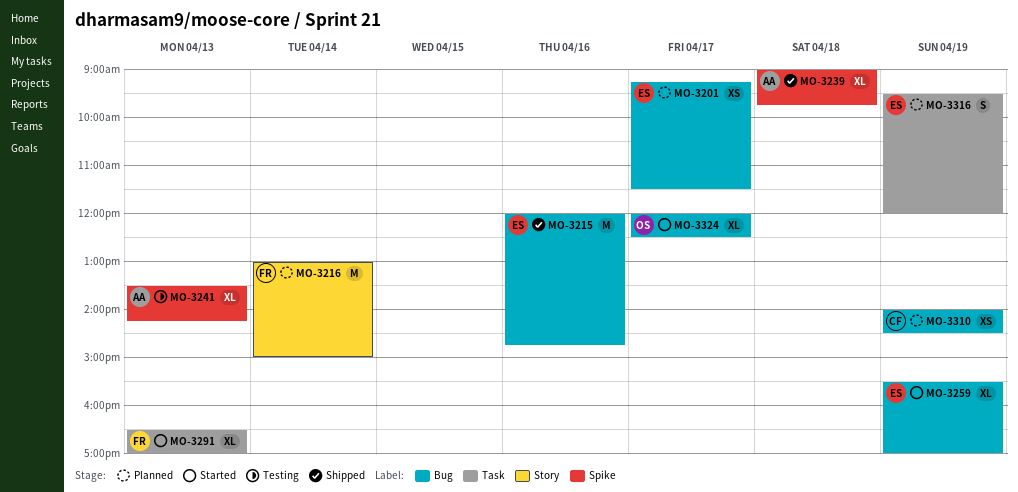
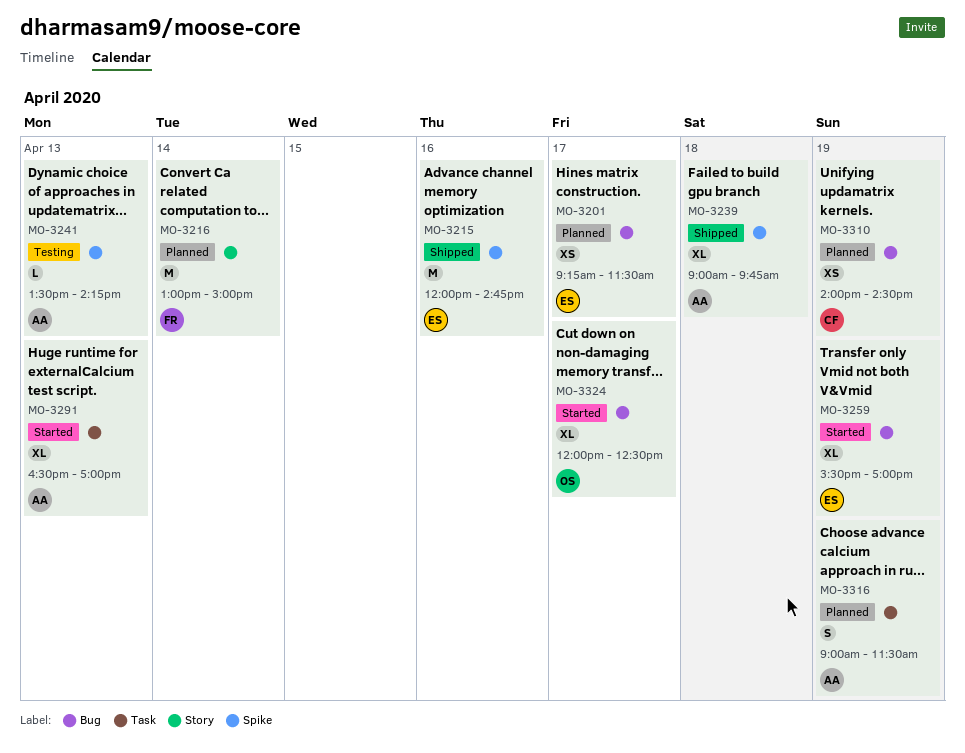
MO-3215, label: Bug -> Spike
MO-3241, estimate: XL -> L
MO-3291, owner: FR -> AA
MO-3316, owner: ES -> AA
MO-3316, begins: 09:30 -> 09:00
MO-3316, ends: 12:00 -> 11:30

